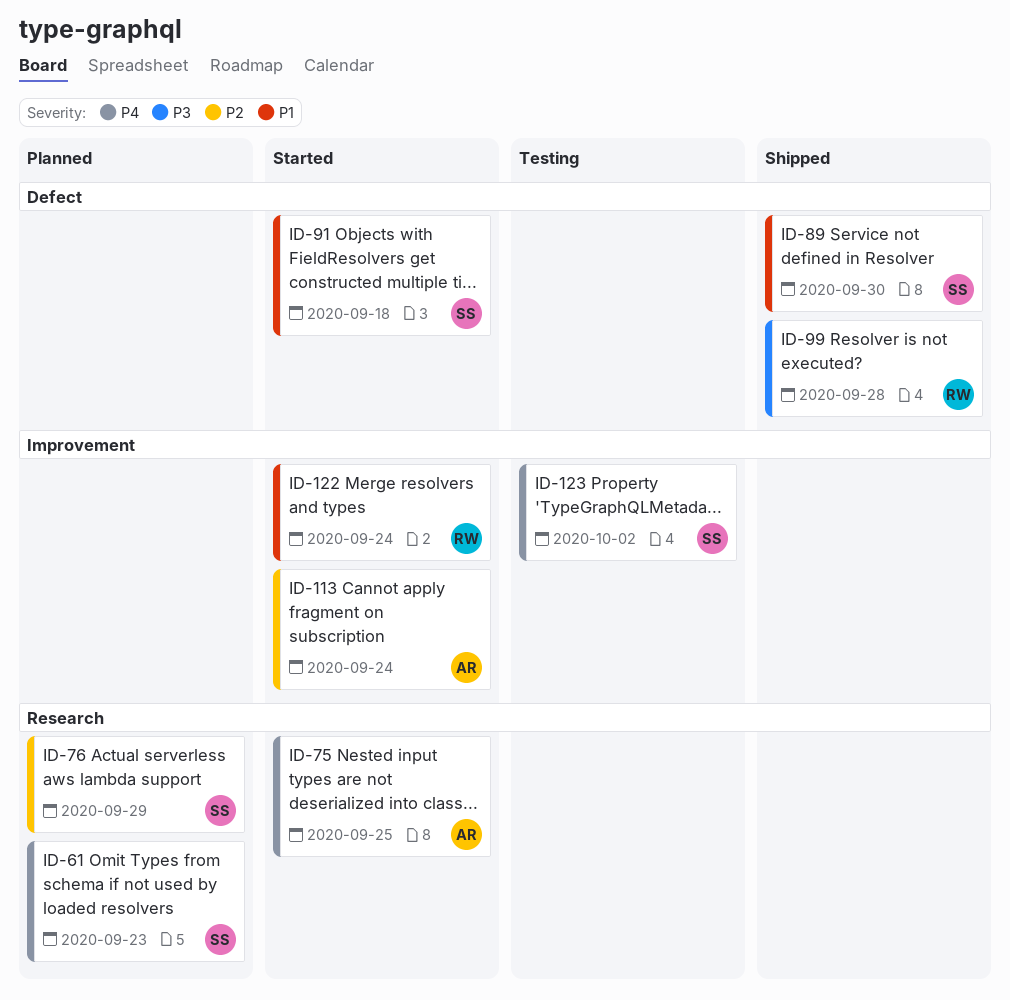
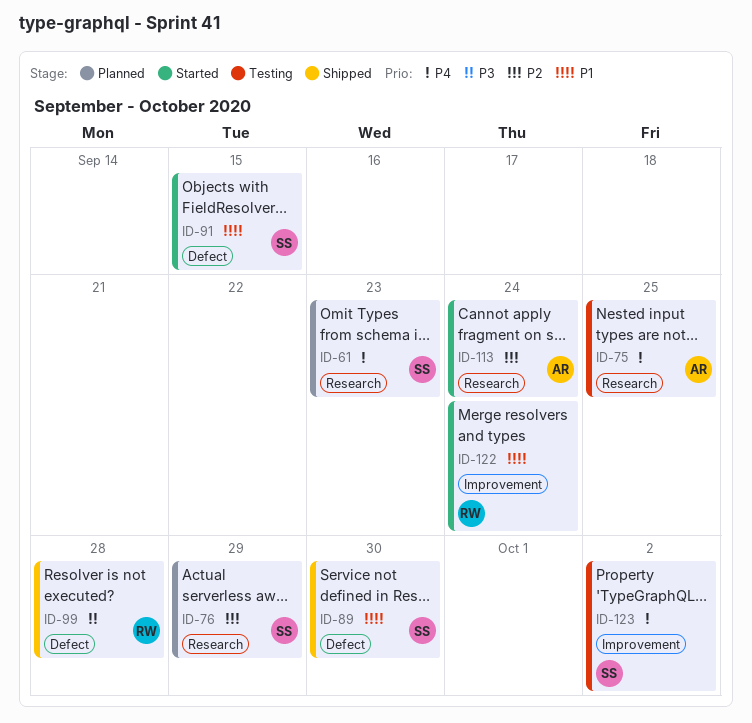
ID-75, status: Started -> Testing
ID-91, due: Sep 18 -> Sep 15
ID-113, label: Improvement -> Research

